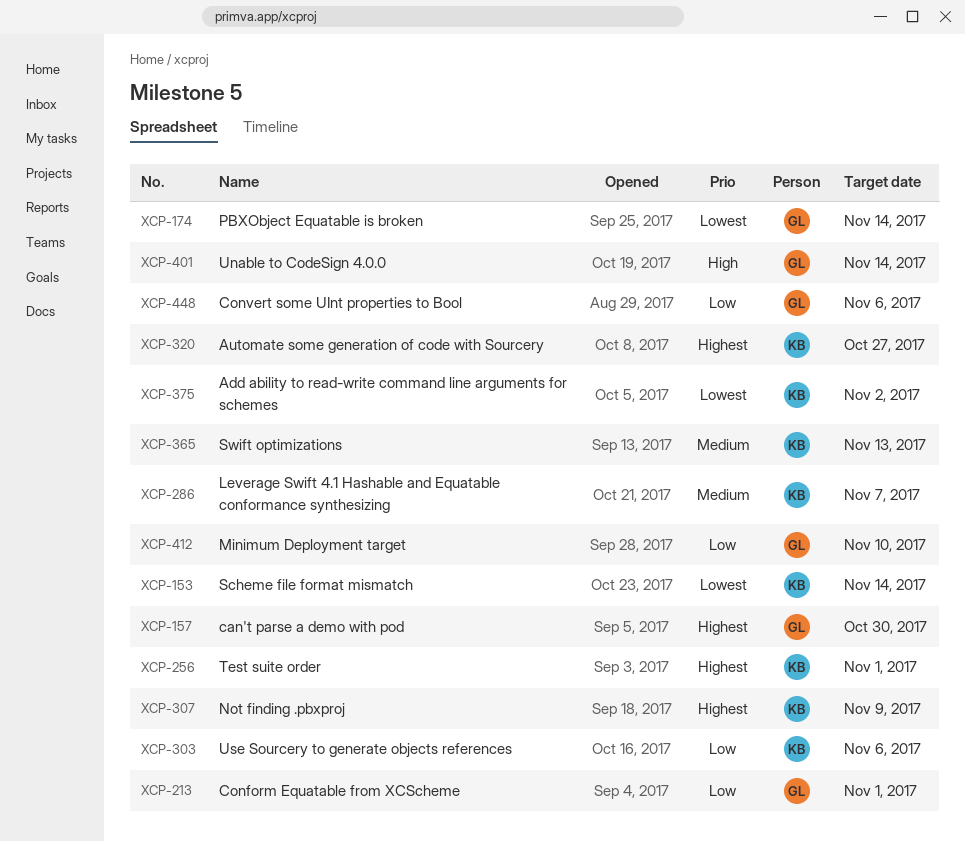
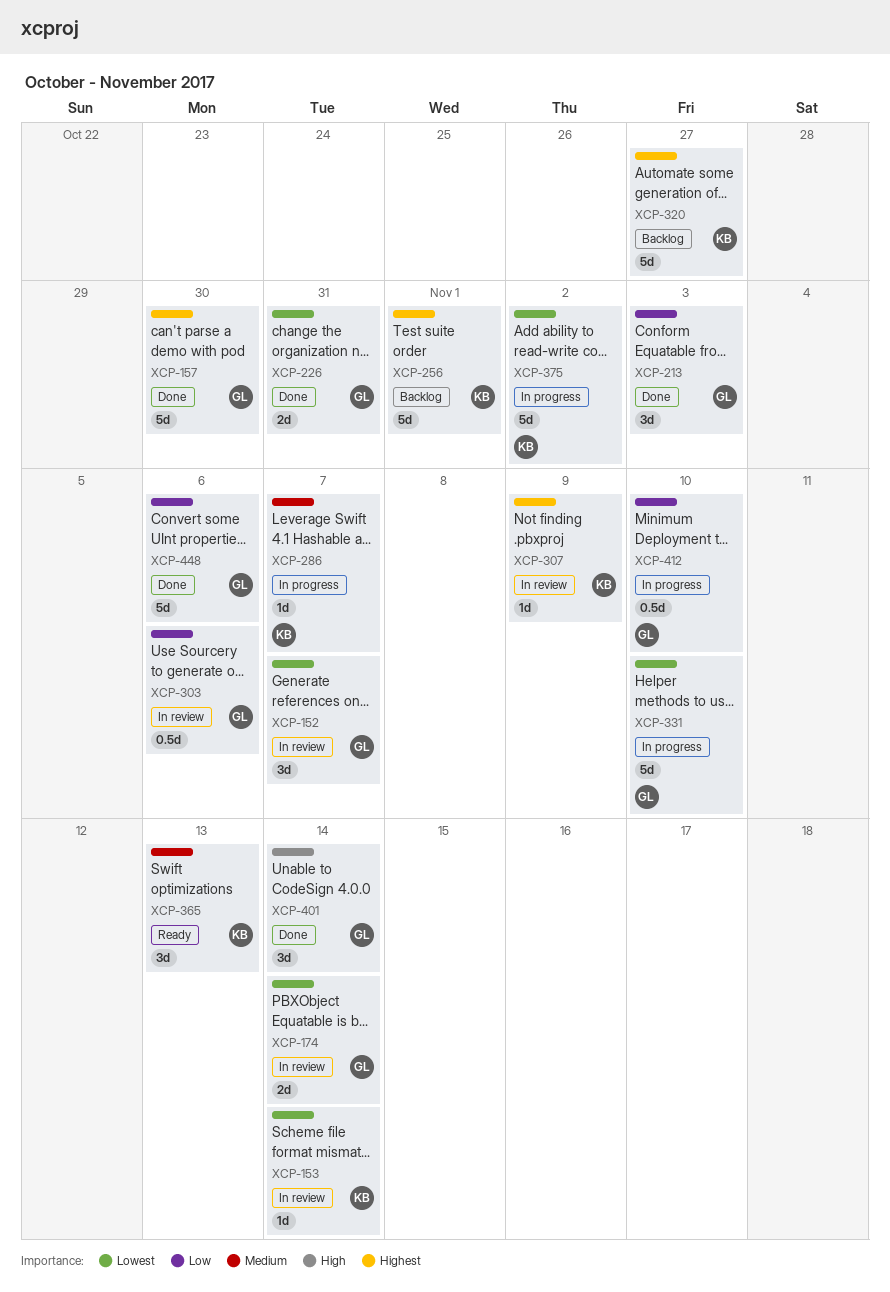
XCP-152: none -> present
XCP-213, due: Nov 1 -> Nov 3
XCP-226: none -> present
XCP-303, owner: KB -> GL
XCP-331: none -> present

